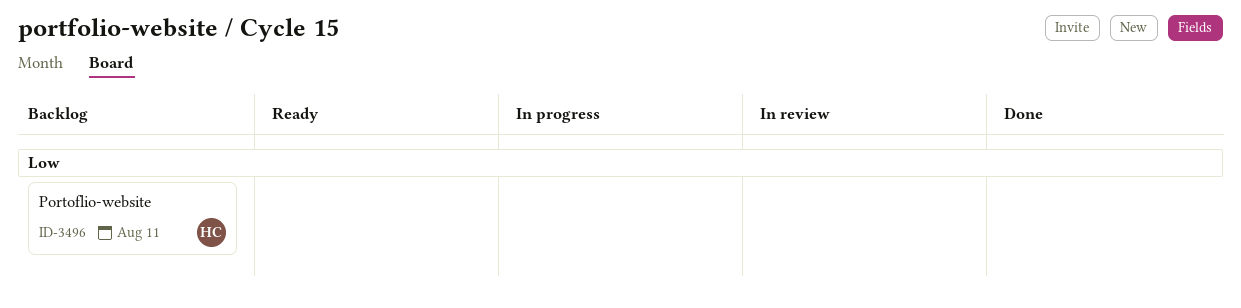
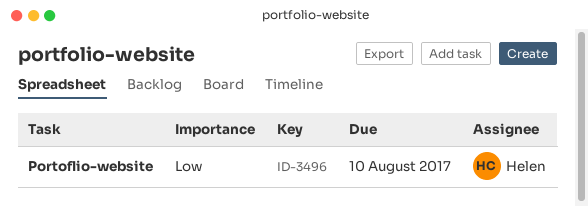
ID-3496, due: Aug 11 -> Aug 10

